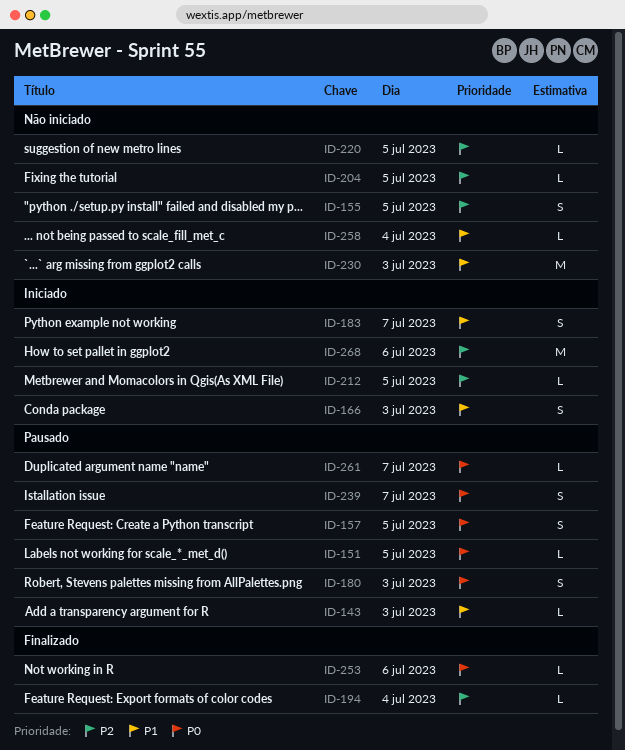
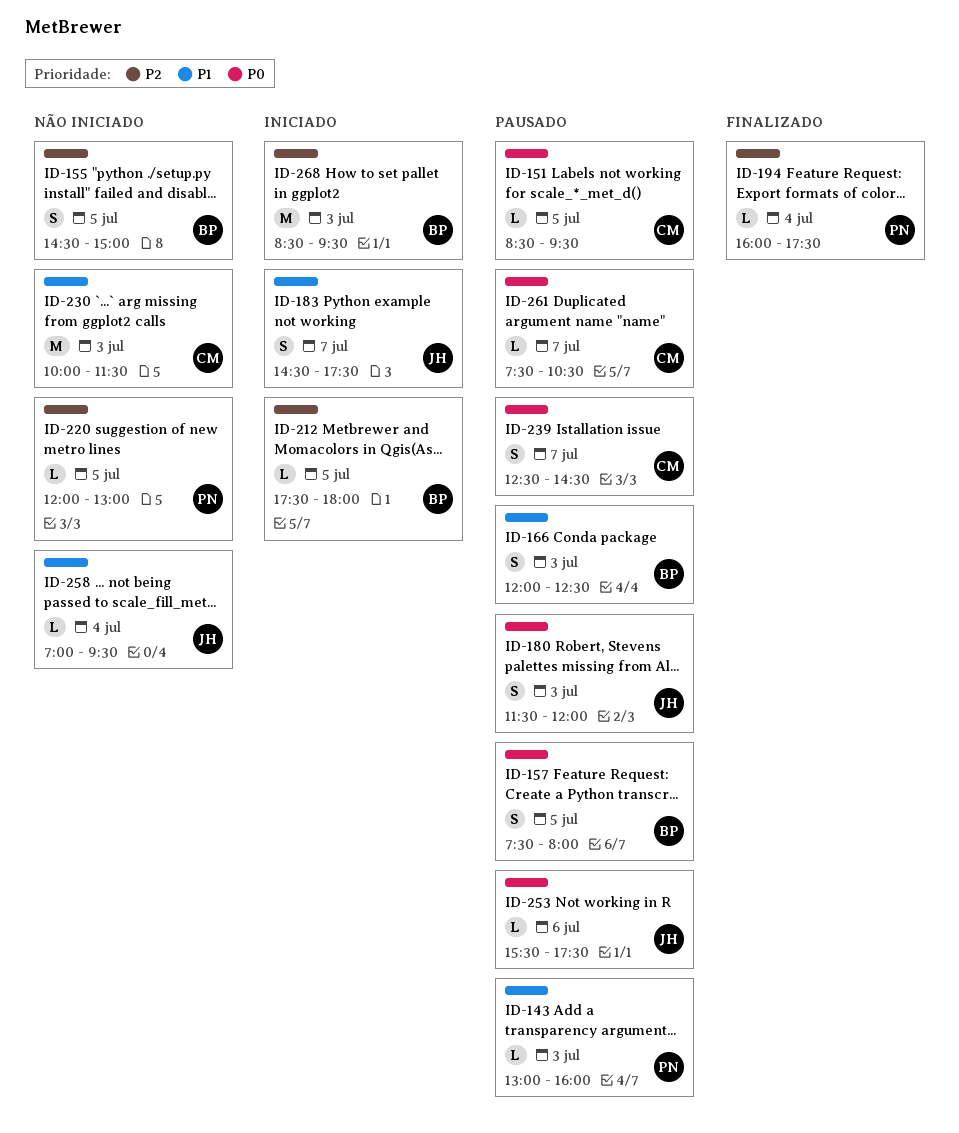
ID-166, status: Iniciado -> Pausado
ID-204: present -> none
ID-253, status: Finalizado -> Pausado
ID-268, day: Jul 6 -> Jul 3

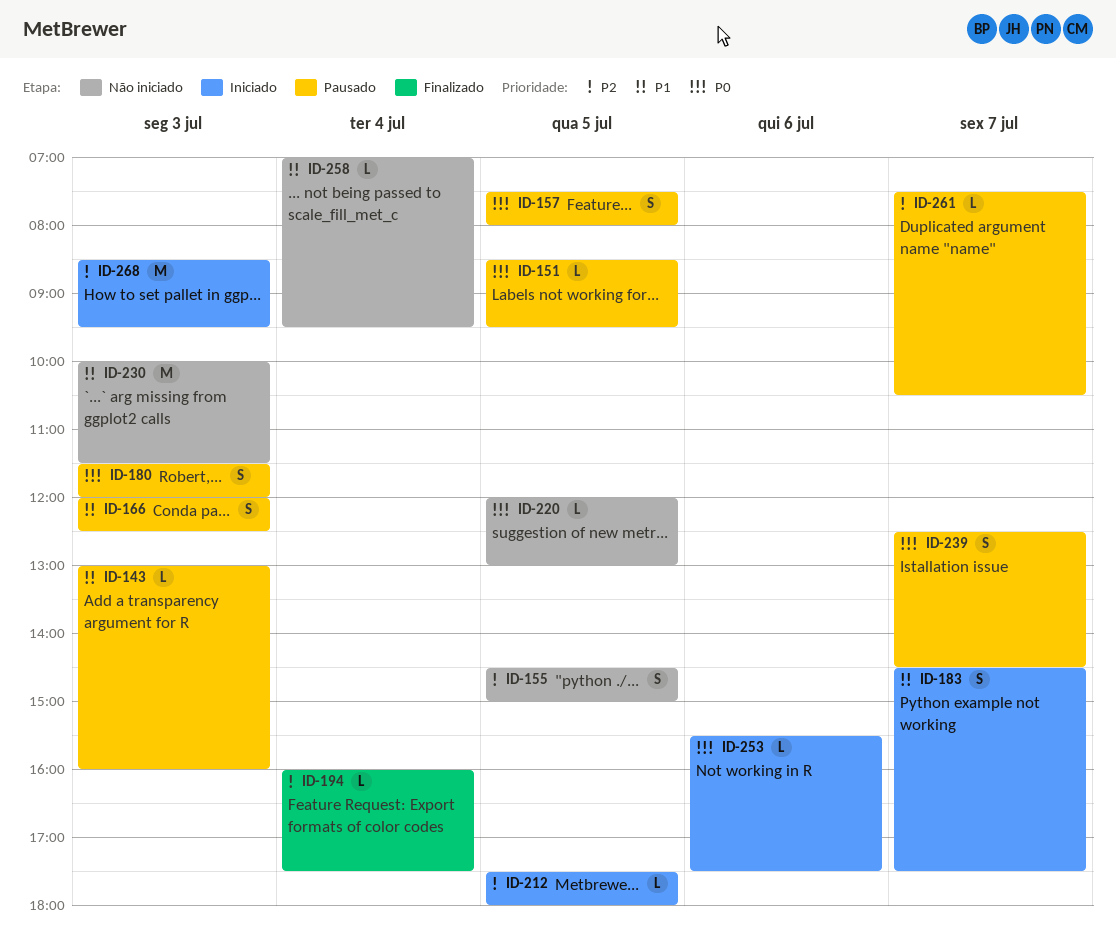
ID-220, priority: P2 -> P0
ID-253, status: Pausado -> Iniciado
ID-261, priority: P0 -> P2

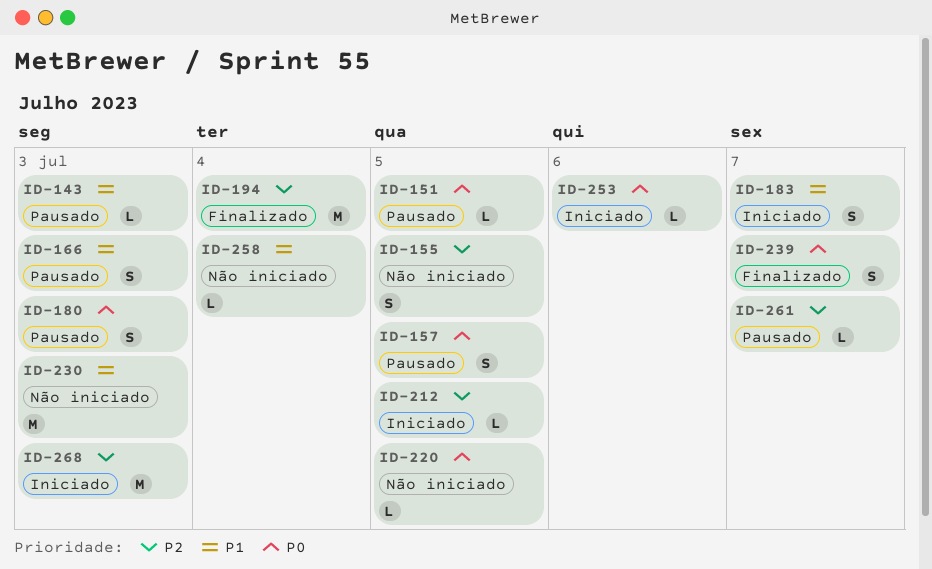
ID-194, estimate: L -> M
ID-239, status: Pausado -> Finalizado

